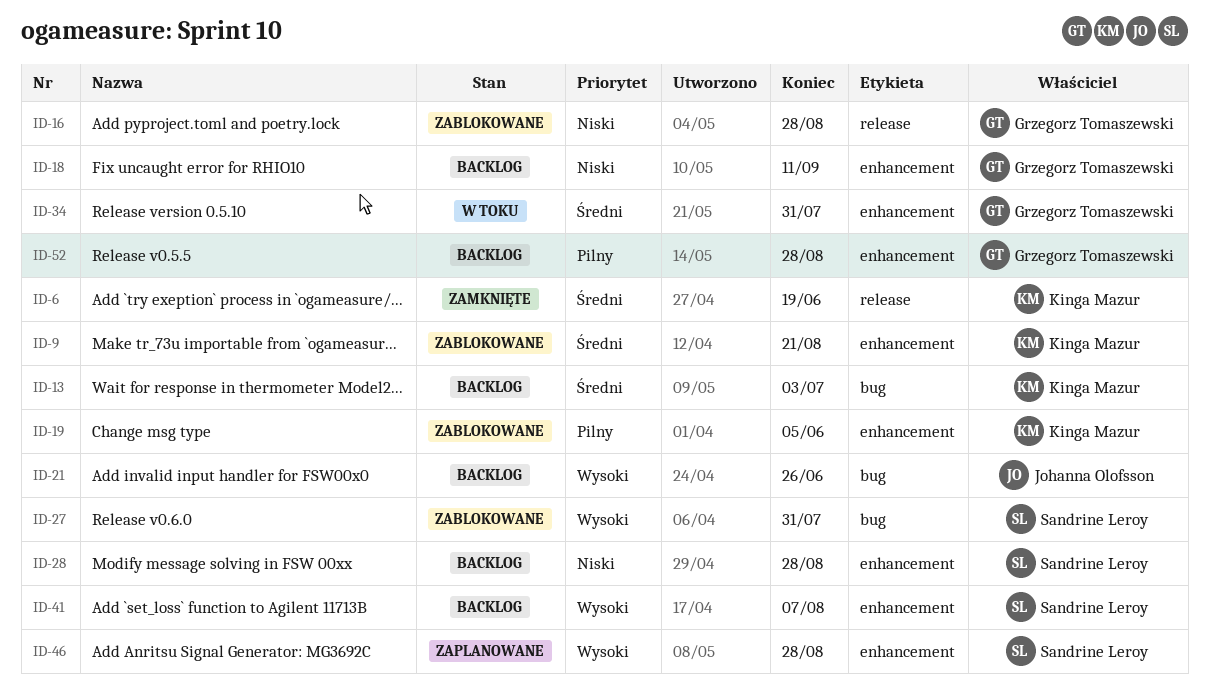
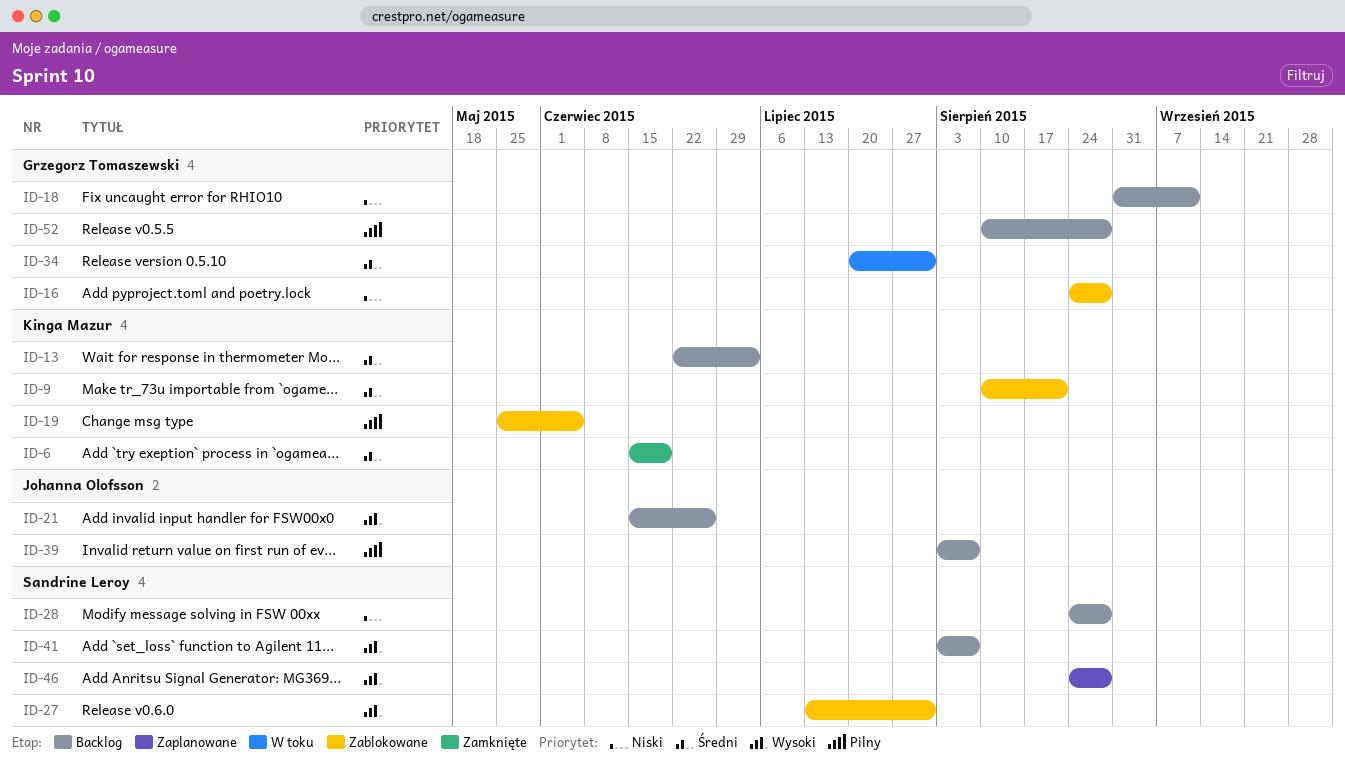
ID-39: none -> present

